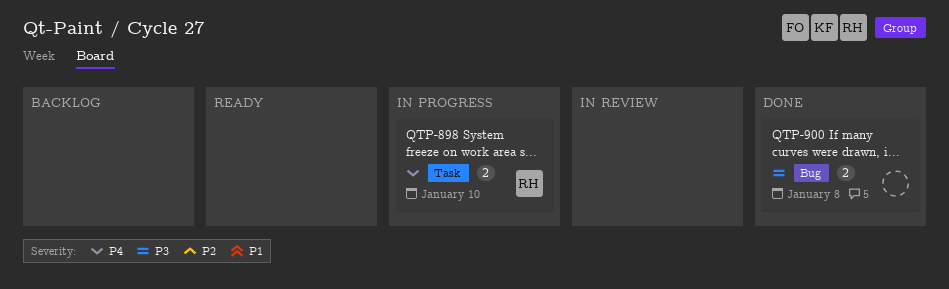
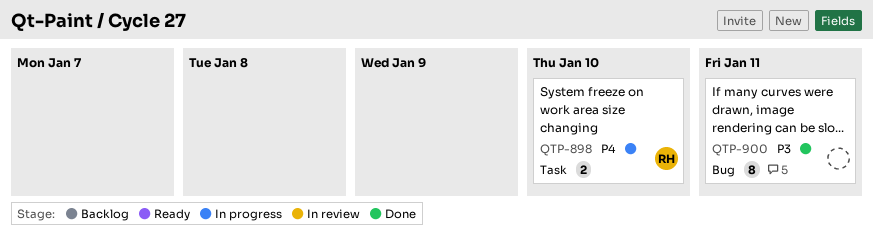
QTP-900, estimate: 2 -> 8
QTP-900, due: Jan 8 -> Jan 11

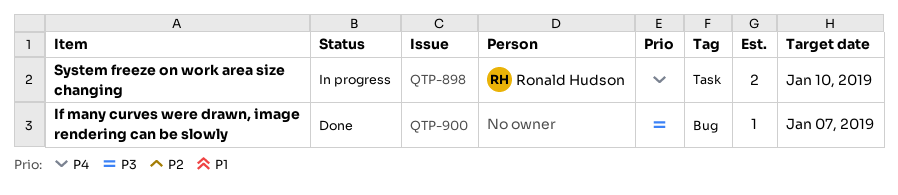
QTP-900, estimate: 8 -> 1
QTP-900, due: Jan 11 -> Jan 7

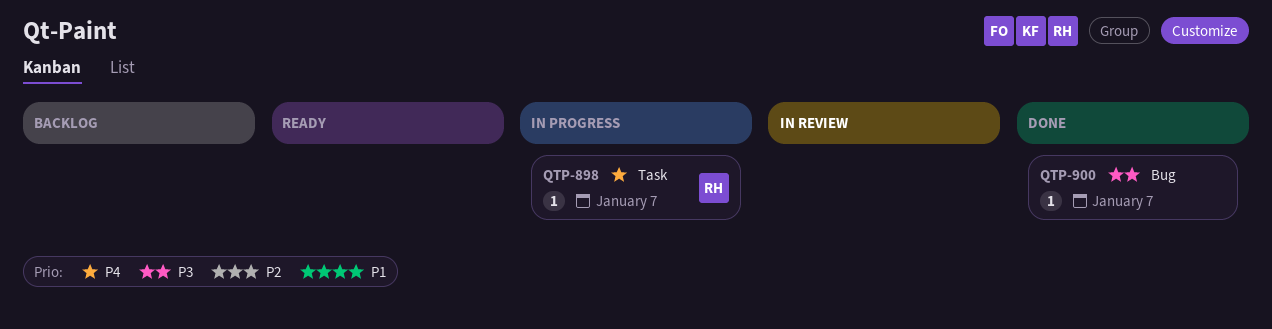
QTP-898, estimate: 2 -> 1
QTP-898, due: Jan 10 -> Jan 7

